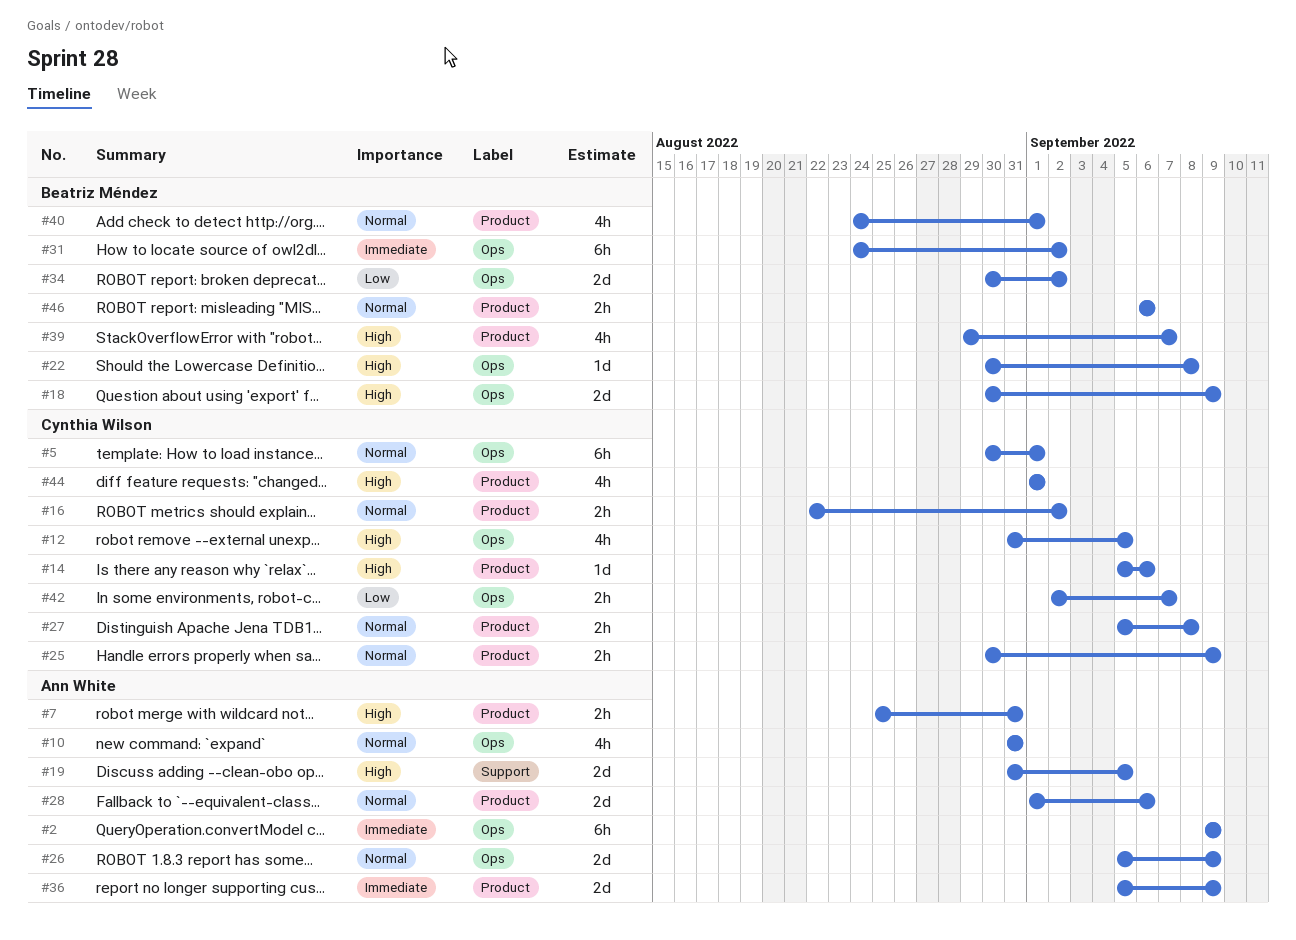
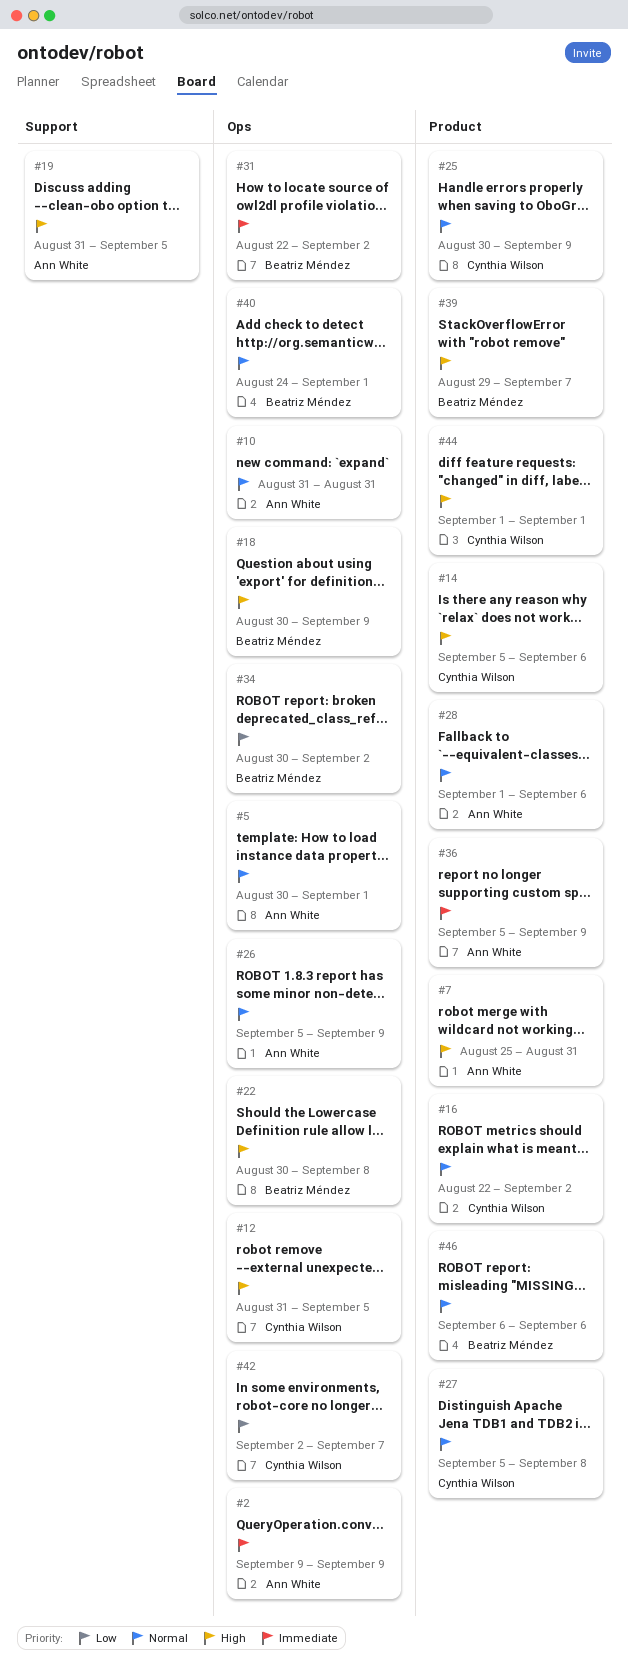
#5, owner: Cynthia Wilson -> Ann White
#31, start: Aug 24 -> Aug 22
#40, label: Product -> Ops

